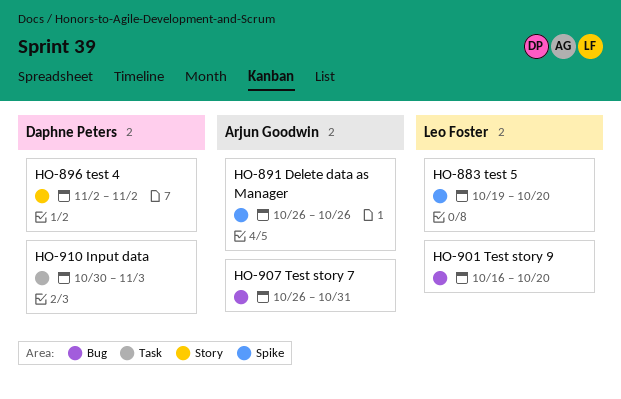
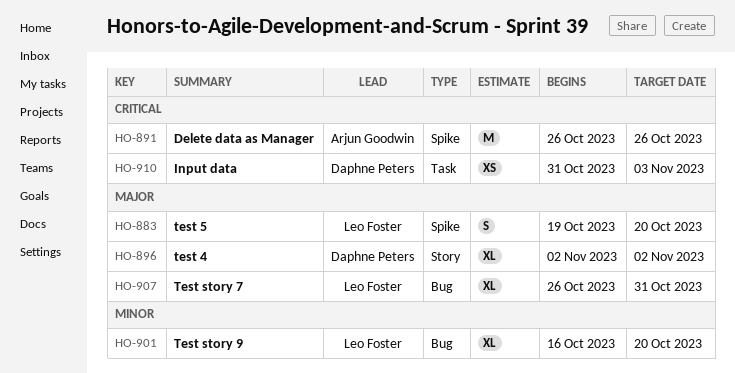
HO-907, owner: Arjun Goodwin -> Leo Foster
HO-910, start: Oct 30 -> Oct 31

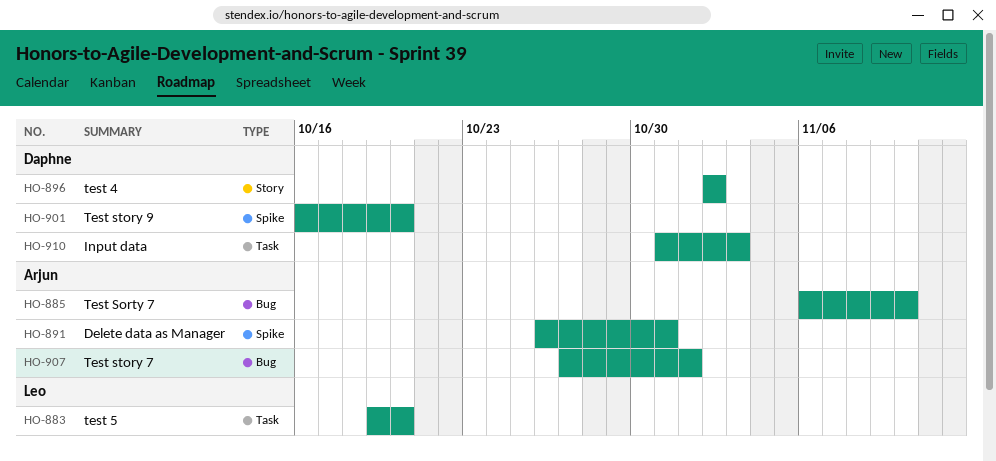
HO-883, label: Spike -> Task
HO-885: none -> present
HO-891, due: Oct 26 -> Oct 31
HO-901, owner: Leo Foster -> Daphne Peters
HO-901, label: Bug -> Spike
HO-907, owner: Leo Foster -> Arjun Goodwin
HO-907, start: Oct 26 -> Oct 27
HO-907, due: Oct 31 -> Nov 1

